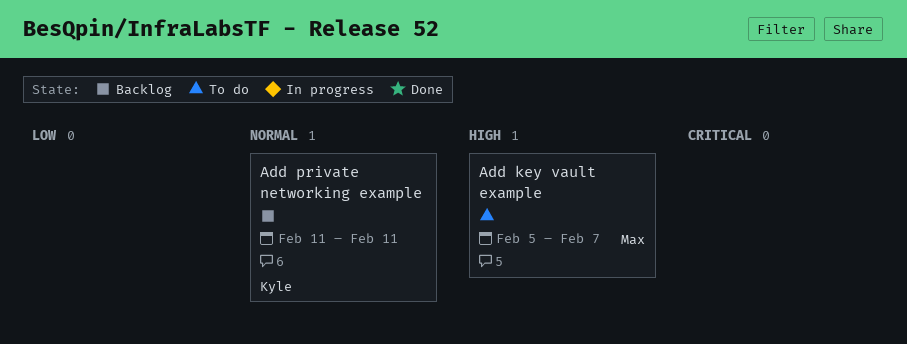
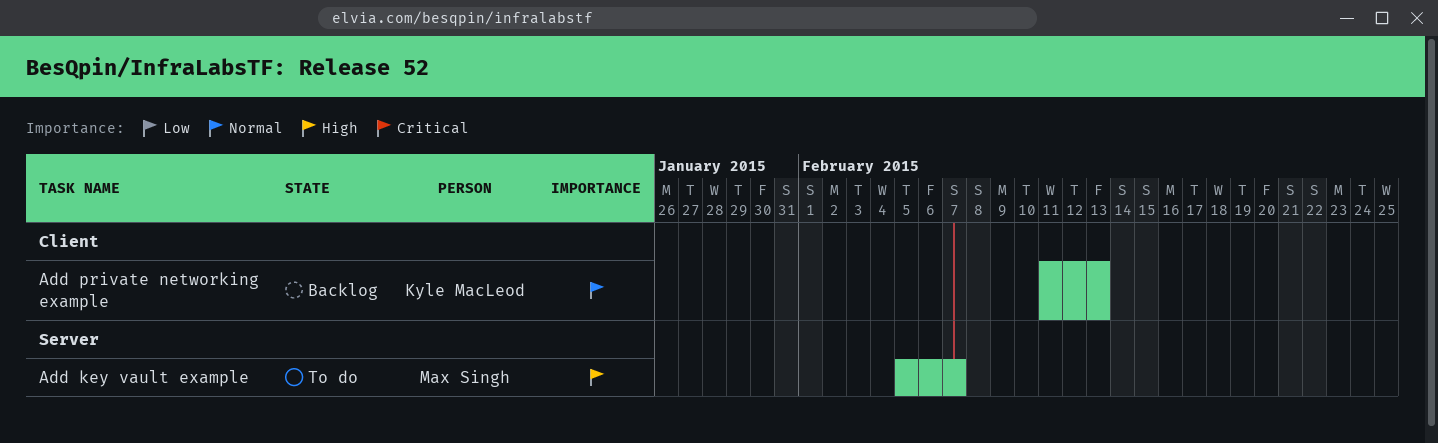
Add private networking example, due: Feb 11 -> Feb 13

